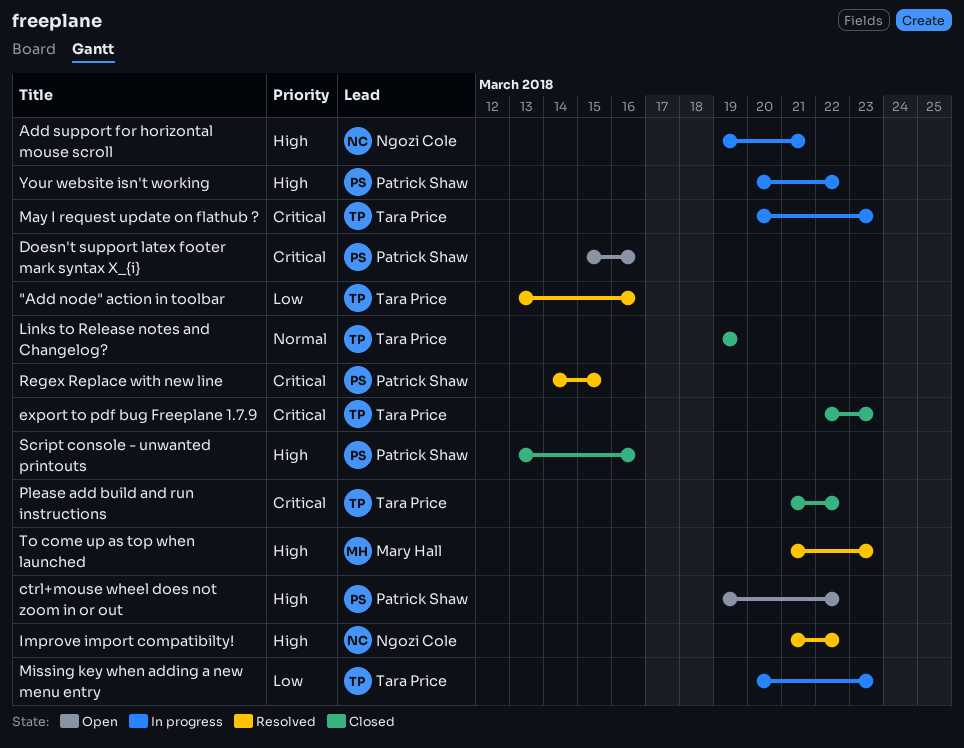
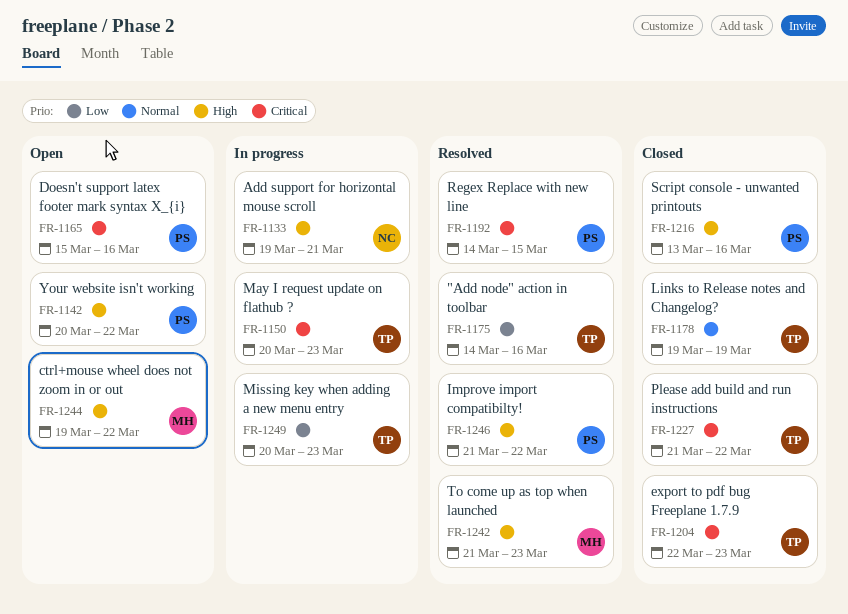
"Add node" action in toolbar, start: Mar 13 -> Mar 14
ctrl+mouse wheel does not zoom in or out, owner: Patrick Shaw -> Mary Hall
Improve import compatibilty!, owner: Ngozi Cole -> Patrick Shaw
Your website isn't working, status: In progress -> Open

